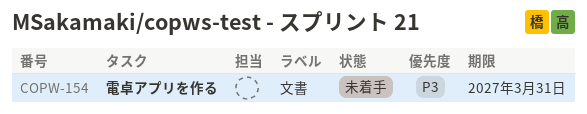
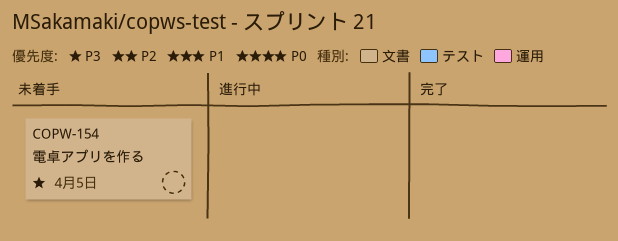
COPW-154, due: Mar 31 -> Apr 5

